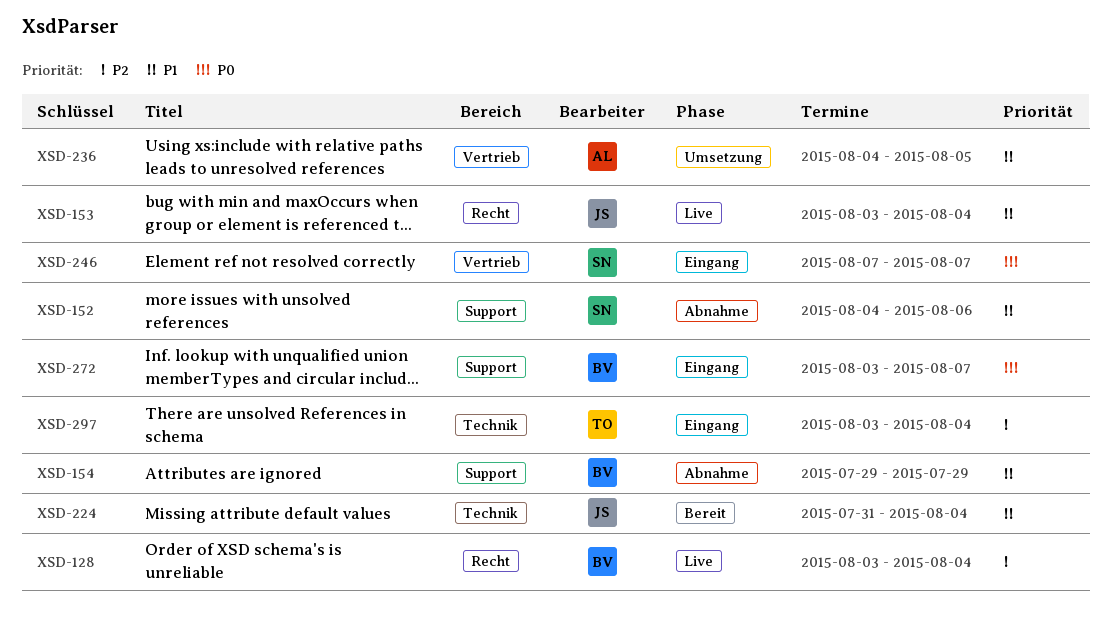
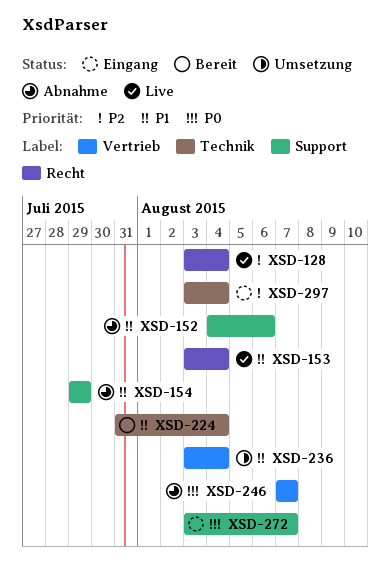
XSD-236, start: Aug 4 -> Aug 3
XSD-236, due: Aug 5 -> Aug 4
XSD-246, status: Eingang -> Abnahme

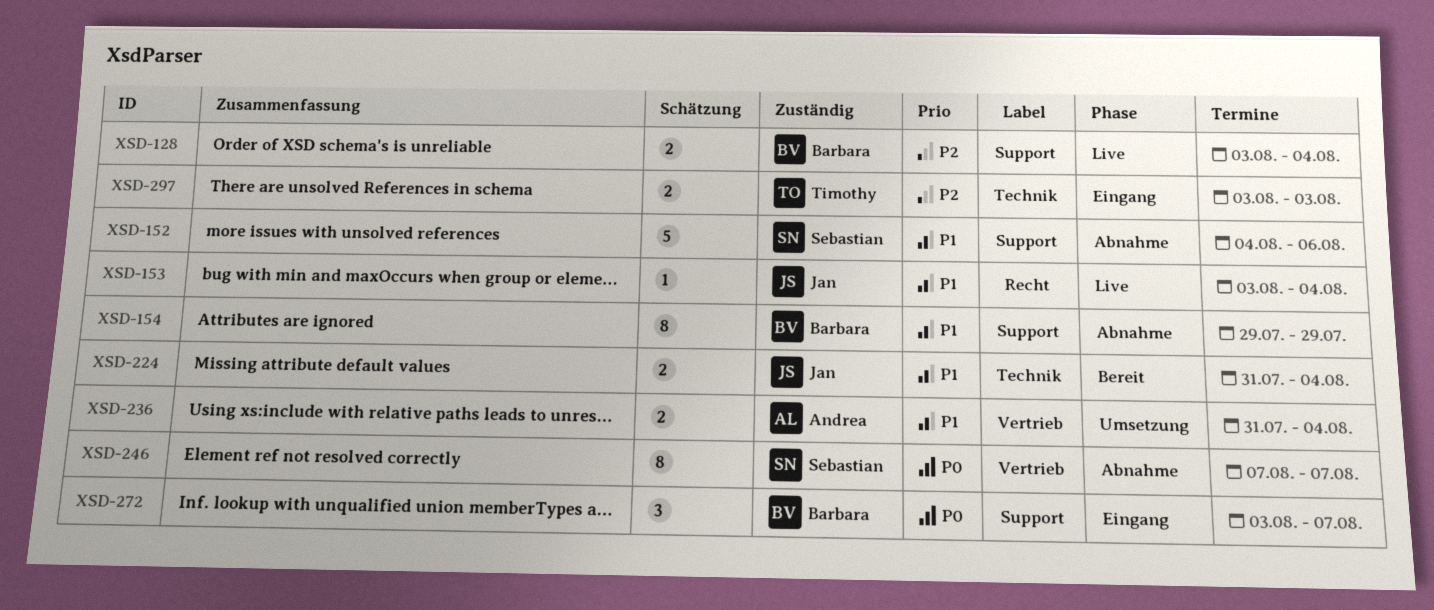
XSD-128, label: Recht -> Support
XSD-236, start: Aug 3 -> Jul 31
XSD-297, due: Aug 4 -> Aug 3

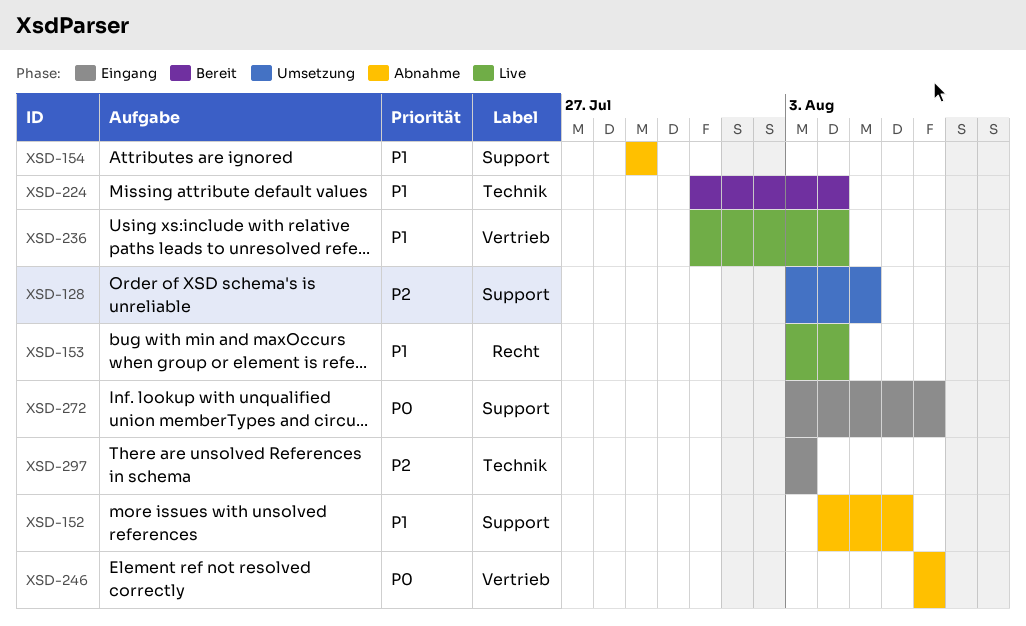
XSD-128, status: Live -> Umsetzung
XSD-128, due: Aug 4 -> Aug 5
XSD-236, status: Umsetzung -> Live

